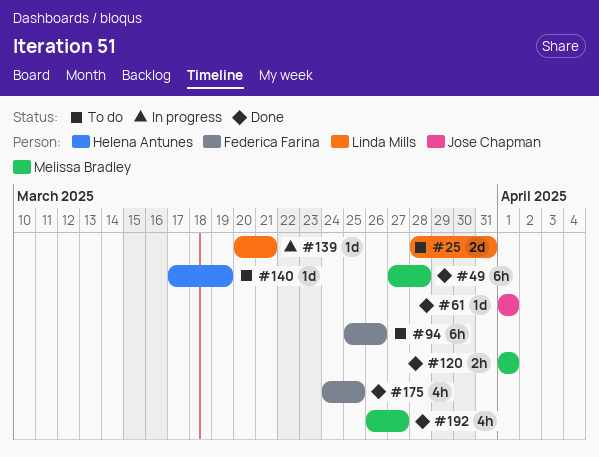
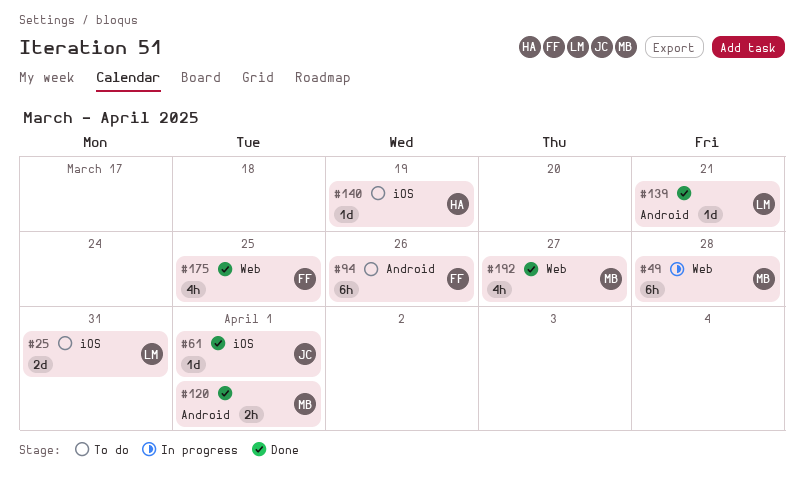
#49, status: Done -> In progress
#139, status: In progress -> Done

